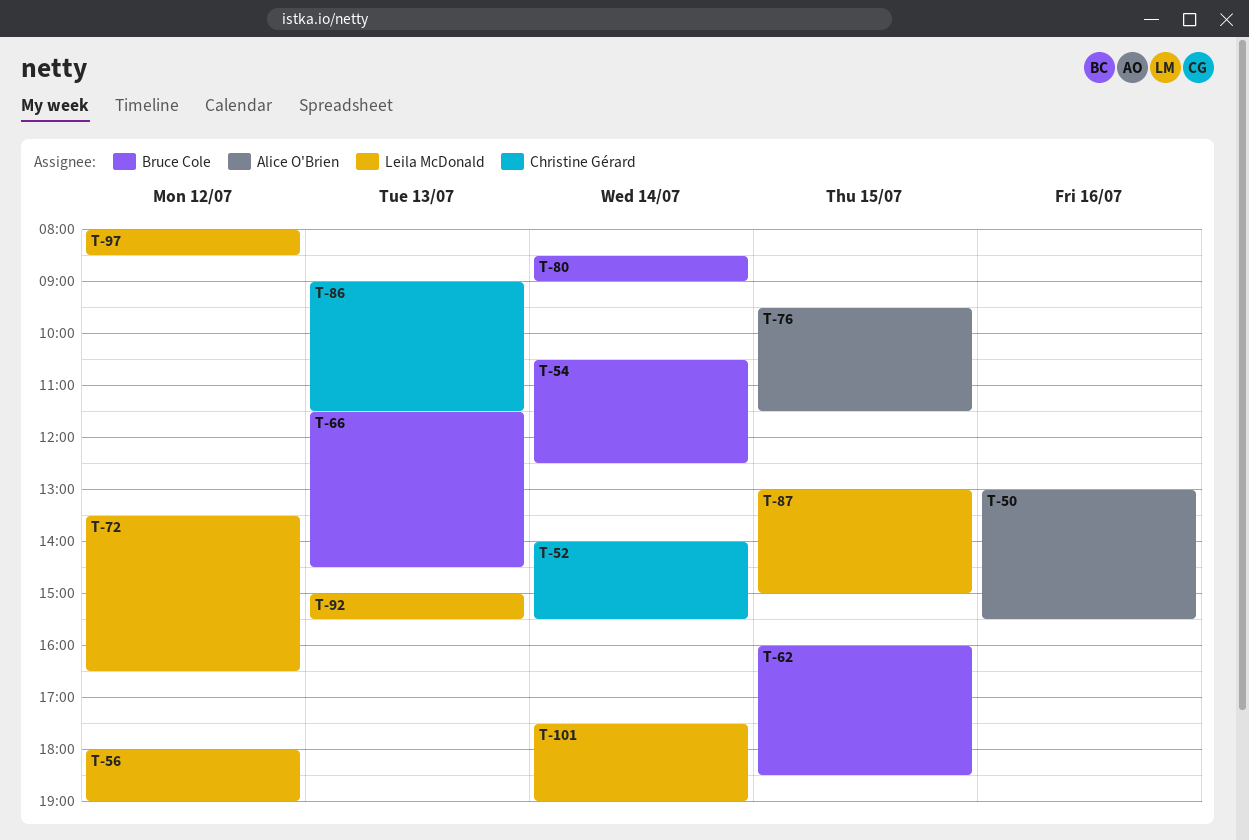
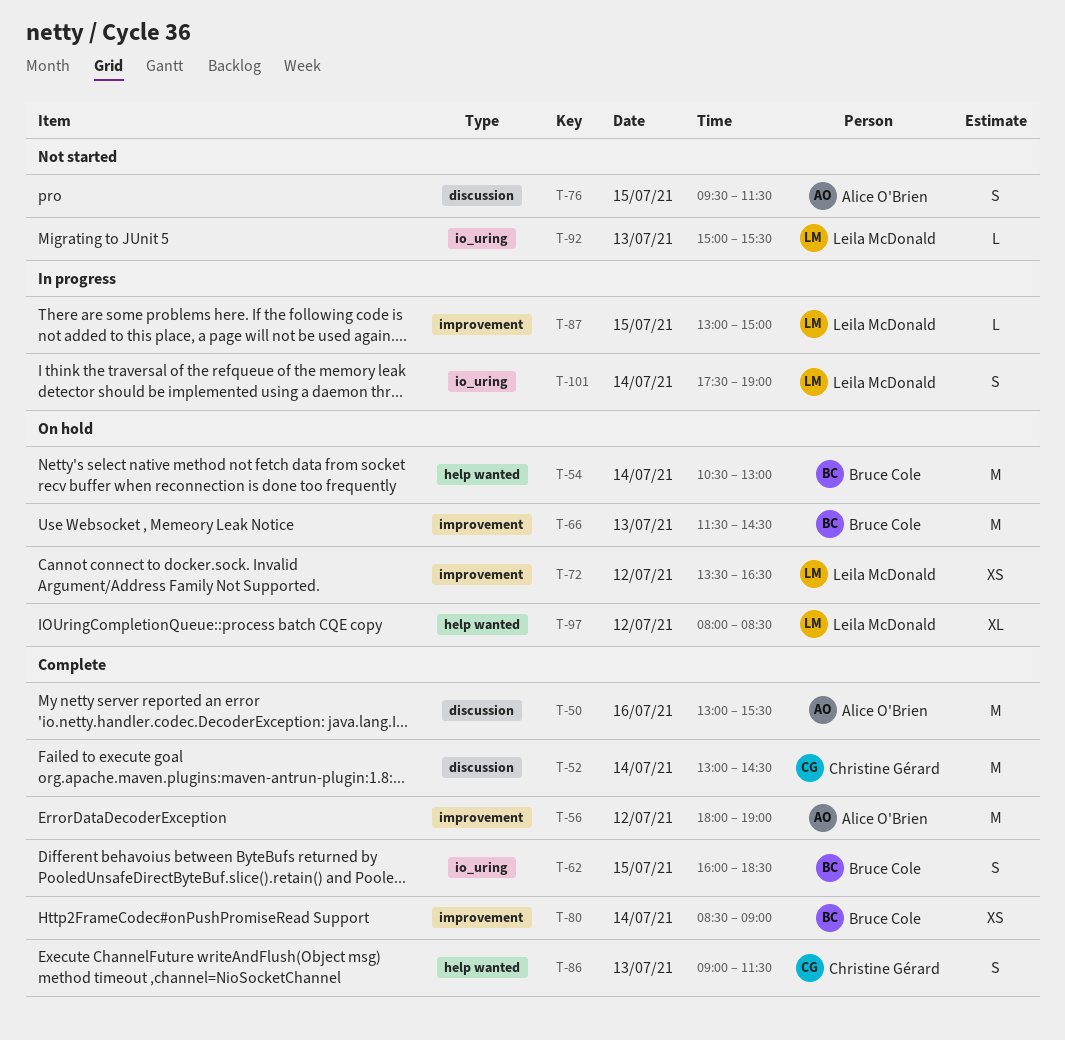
T-52, begins: 14:00 -> 13:00
T-52, ends: 15:30 -> 14:30
T-54, ends: 12:30 -> 13:00
T-56, owner: Leila McDonald -> Alice O'Brien

